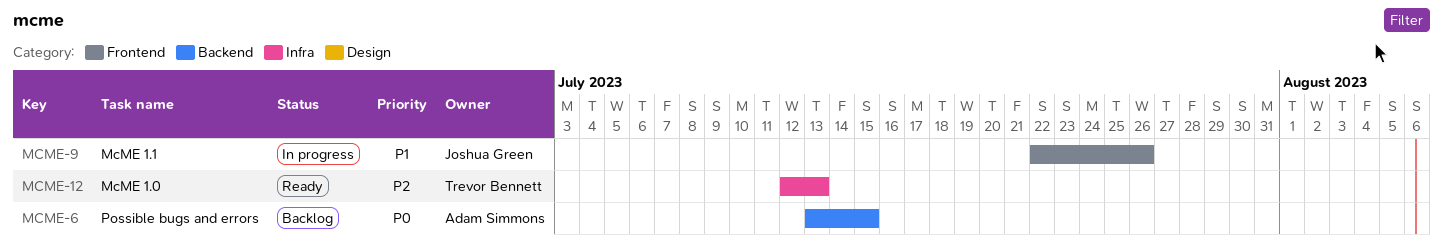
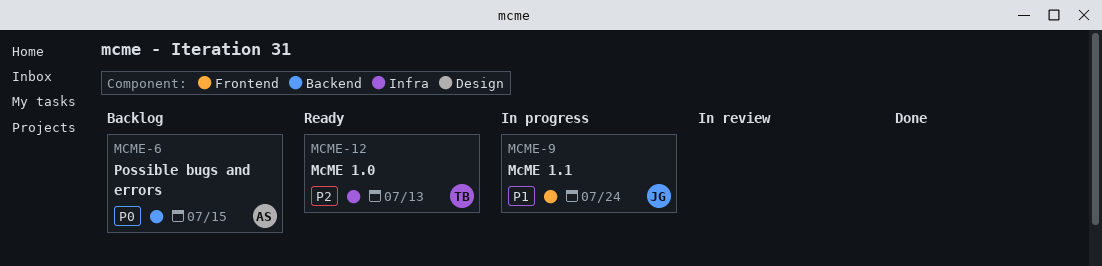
MCME-9, due: Jul 26 -> Jul 24

